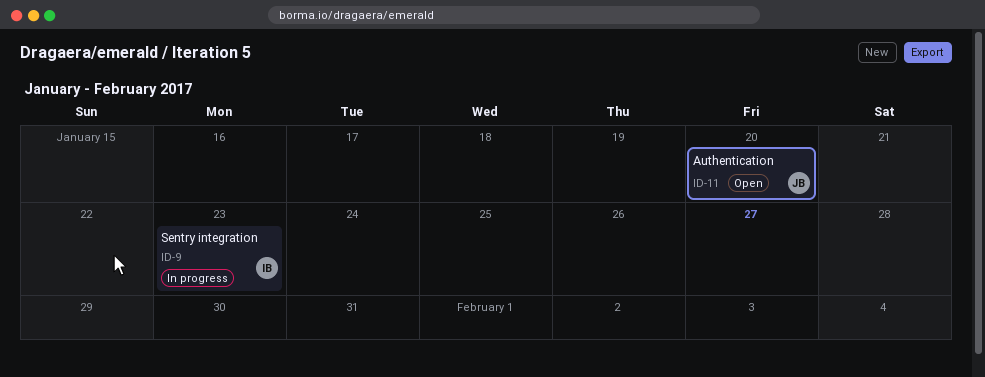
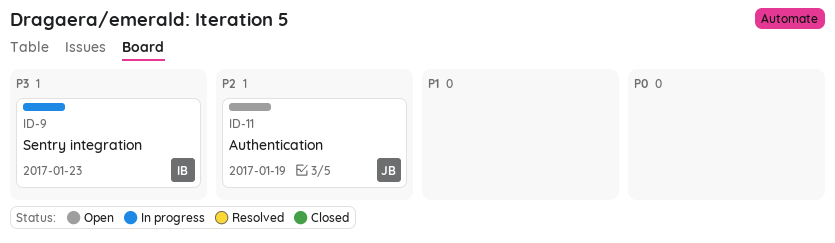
ID-11, due: Jan 20 -> Jan 19

